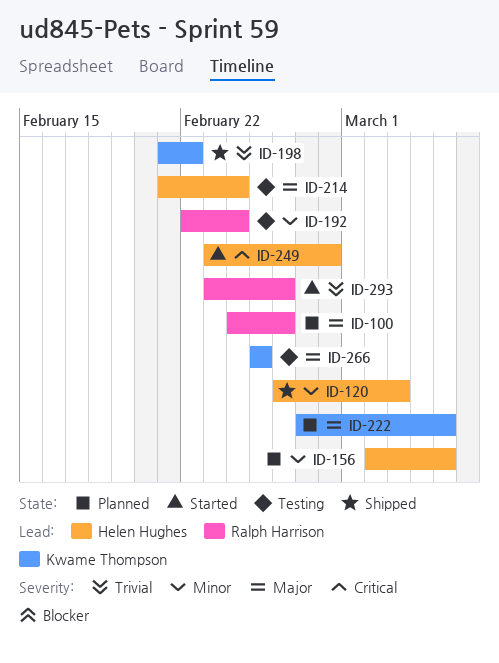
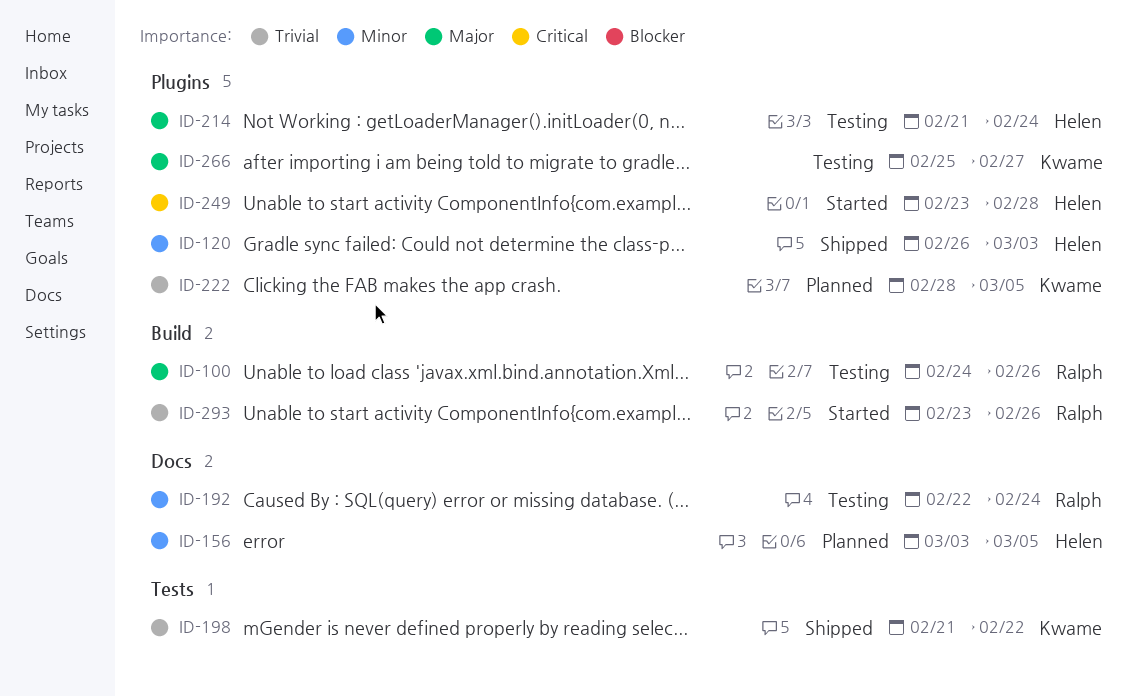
ID-100, status: Planned -> Testing
ID-156, start: Mar 2 -> Mar 3
ID-222, priority: Major -> Trivial
ID-222, start: Feb 27 -> Feb 28
ID-266, due: Feb 25 -> Feb 27

